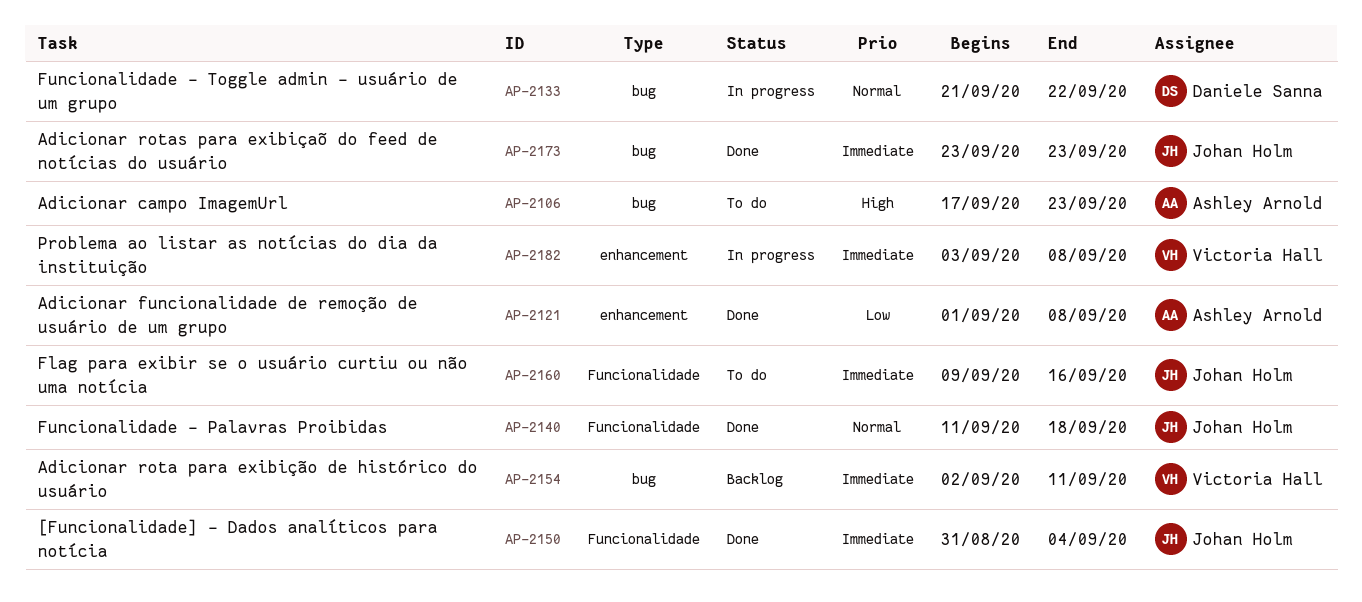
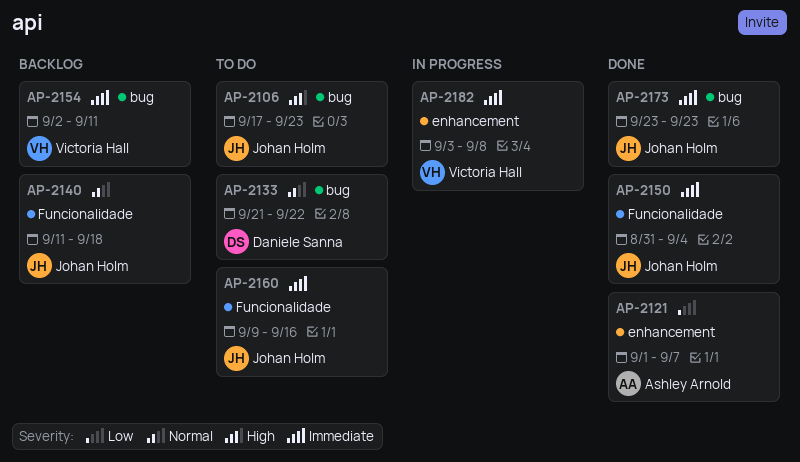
AP-2106, owner: Ashley Arnold -> Johan Holm
AP-2121, due: Sep 8 -> Sep 7
AP-2133, status: In progress -> To do
AP-2140, status: Done -> Backlog

